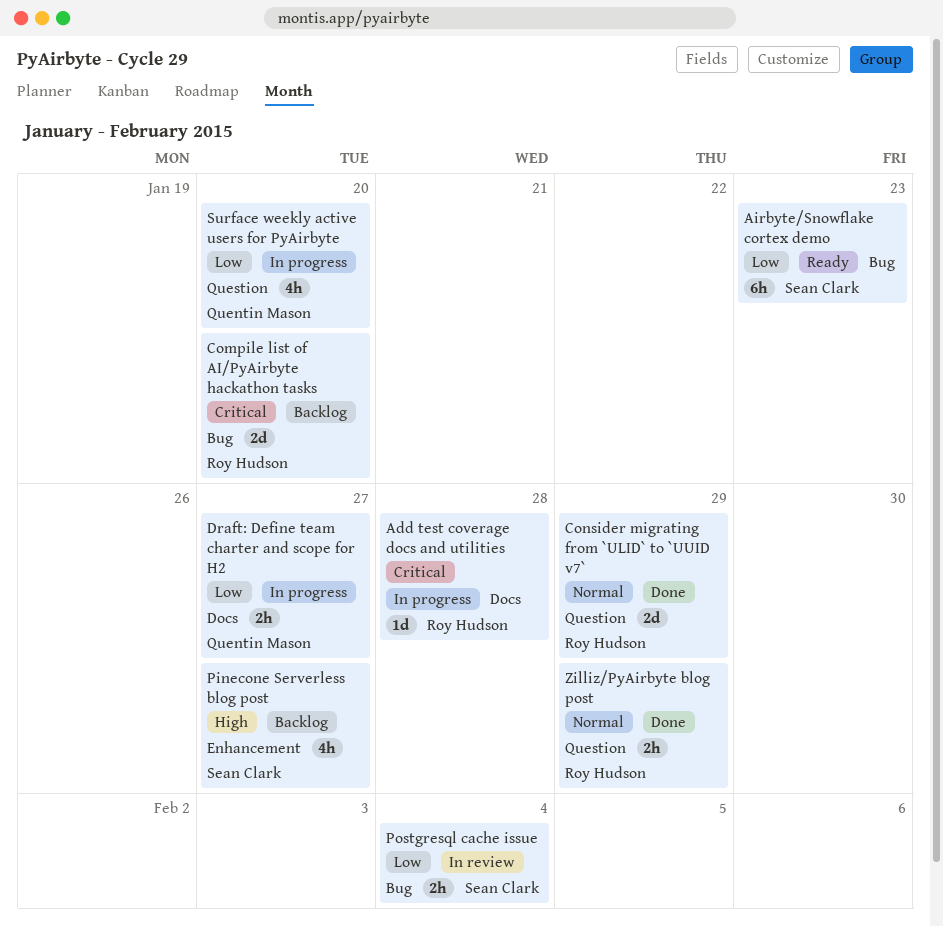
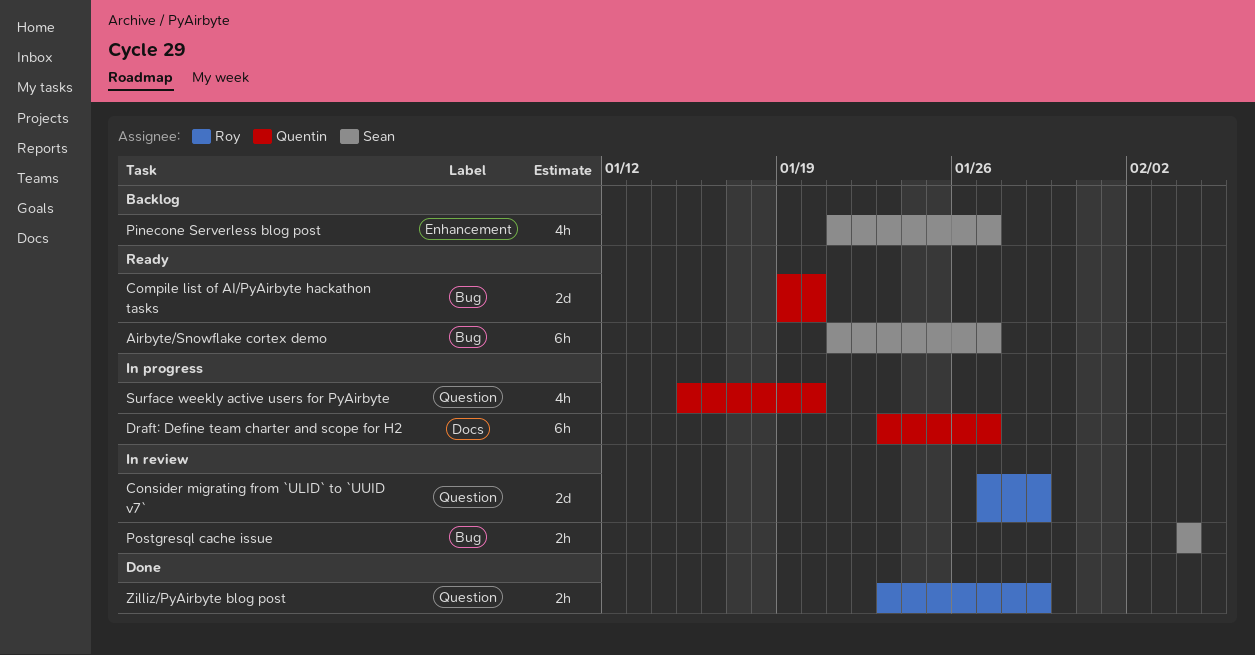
Add test coverage docs and utilities: present -> none
Airbyte/Snowflake cortex demo, due: Jan 23 -> Jan 27
Compile list of AI/PyAirbyte hackathon tasks, status: Backlog -> Ready
Compile list of AI/PyAirbyte hackathon tasks, owner: Roy Hudson -> Quentin Mason
Consider migrating from `ULID` to `UUID v7`, status: Done -> In review
Draft: Define team charter and scope for H2, estimate: 2h -> 6h

